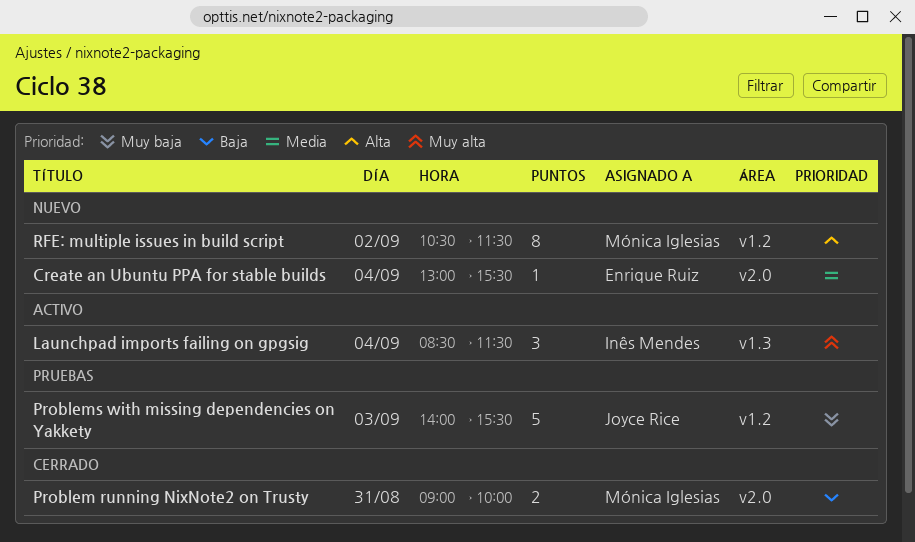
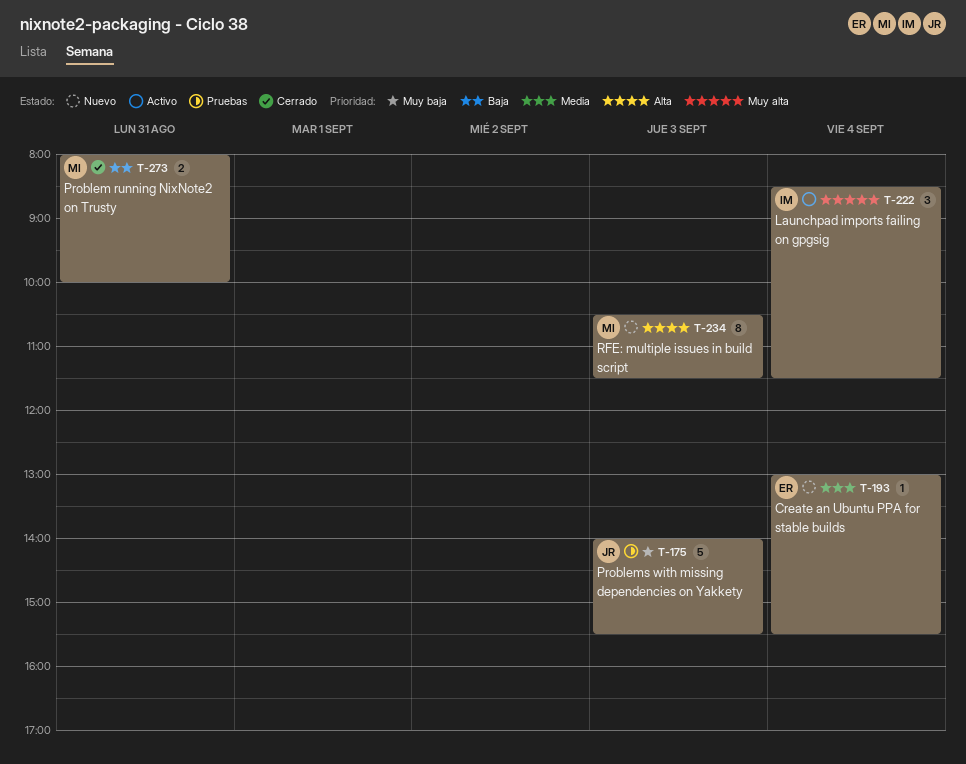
Problem running NixNote2 on Trusty, begins: 09:00 -> 08:00
RFE: multiple issues in build script, day: Sep 2 -> Sep 3

